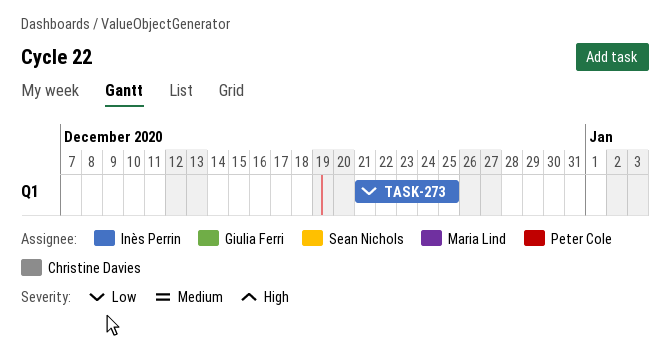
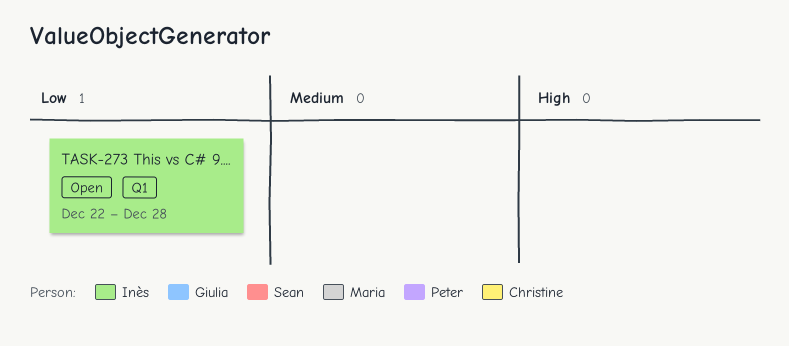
TASK-273, start: Dec 21 -> Dec 22
TASK-273, due: Dec 25 -> Dec 28

